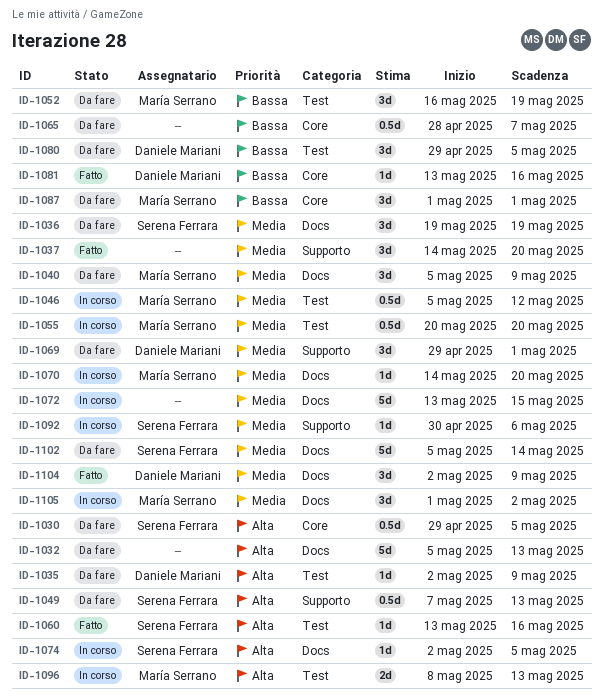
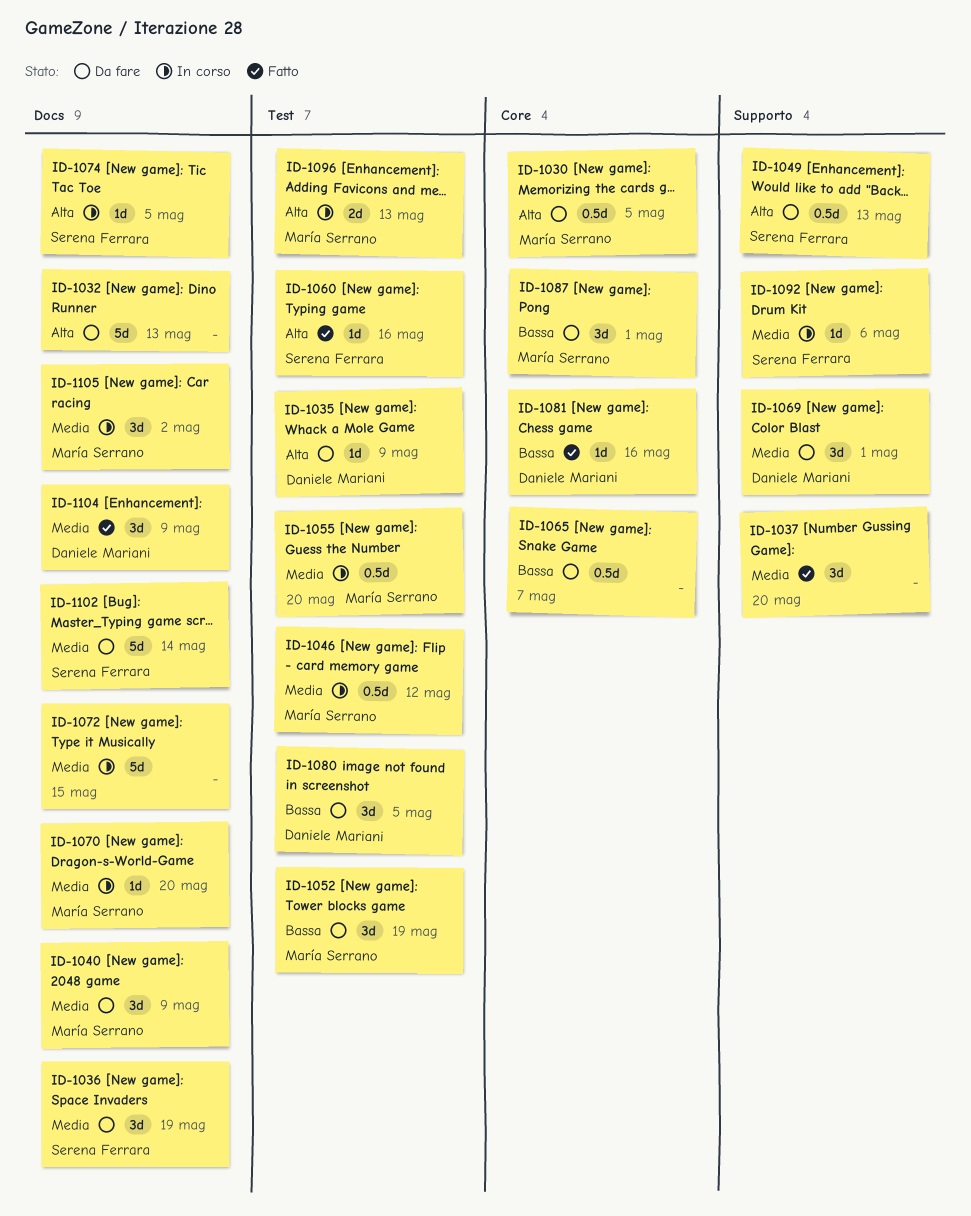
ID-1030, owner: Serena Ferrara -> María Serrano

